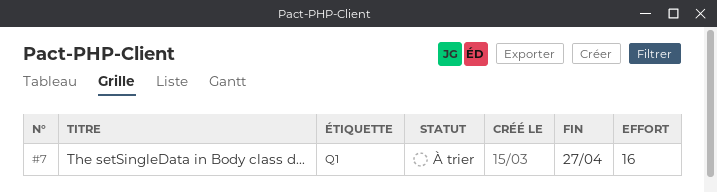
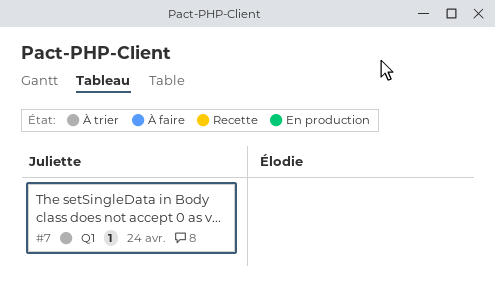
#7, estimate: 16 -> 1
#7, due: Apr 27 -> Apr 24

